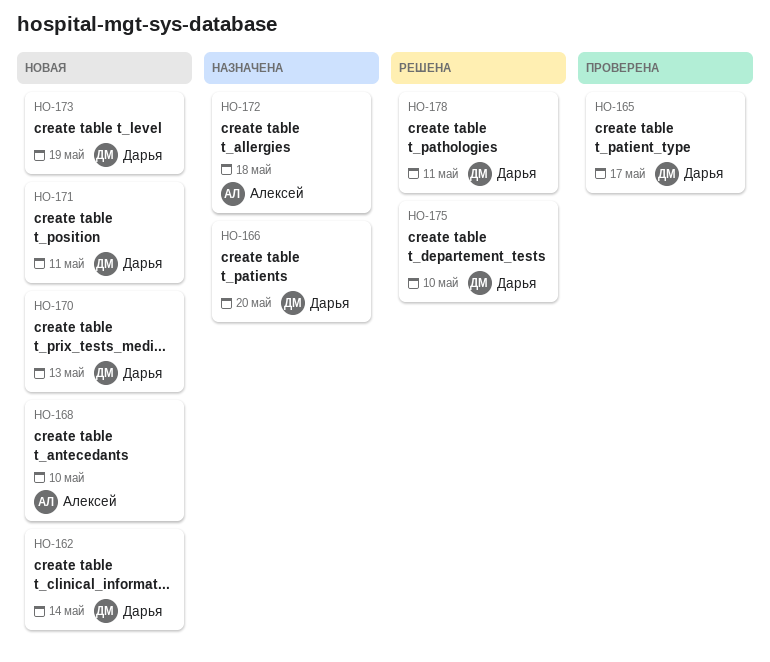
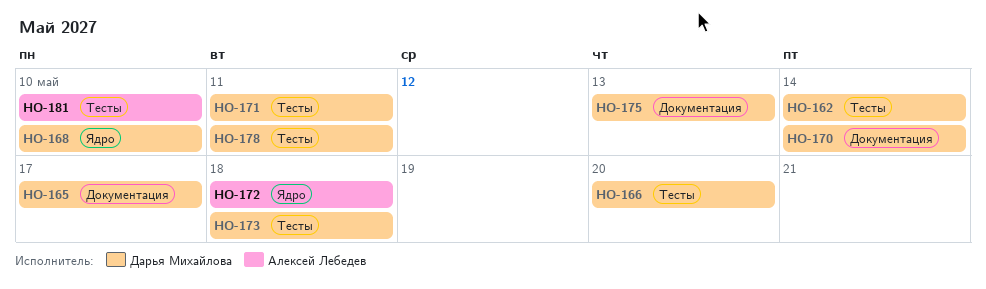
HO-168, owner: Алексей Лебедев -> Дарья Михайлова
HO-170, due: May 13 -> May 14
HO-173, due: May 19 -> May 18
HO-175, due: May 10 -> May 13
HO-181: none -> present

